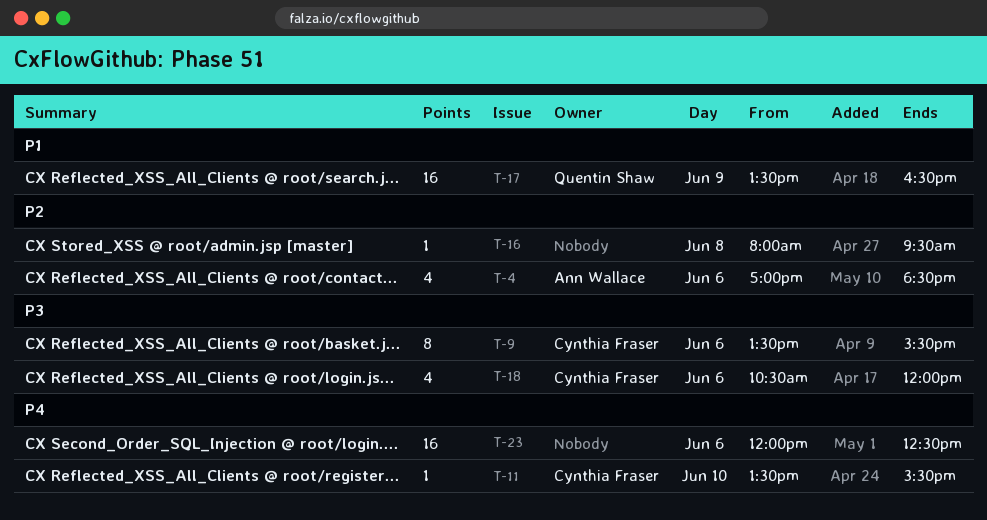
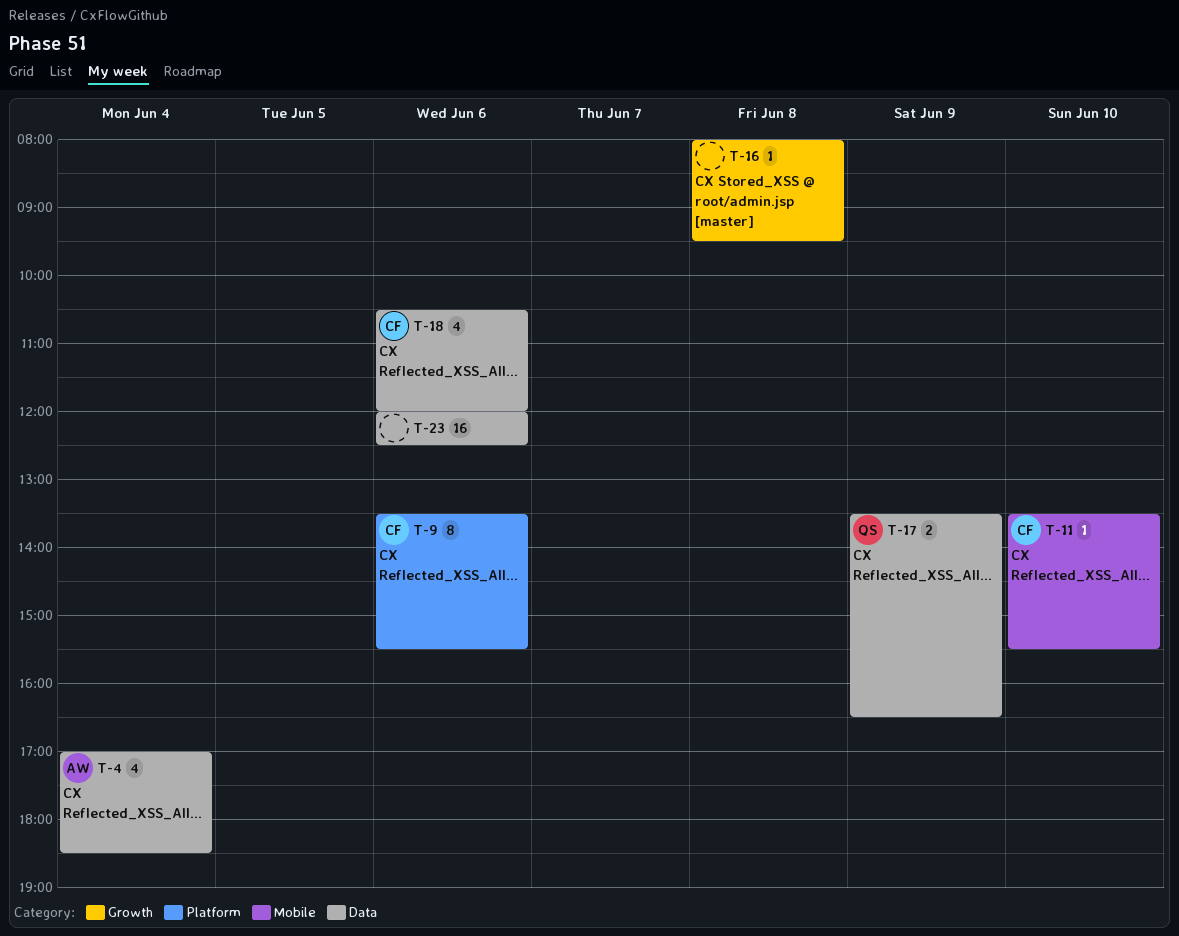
T-4, day: Jun 6 -> Jun 4
T-17, estimate: 16 -> 2

